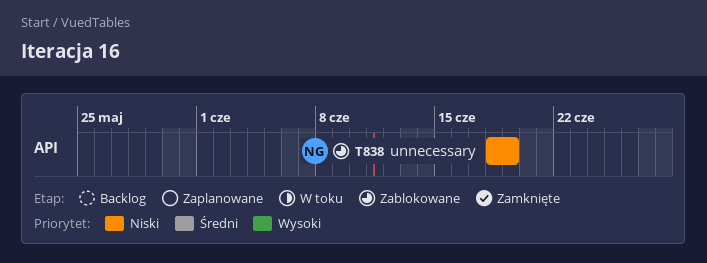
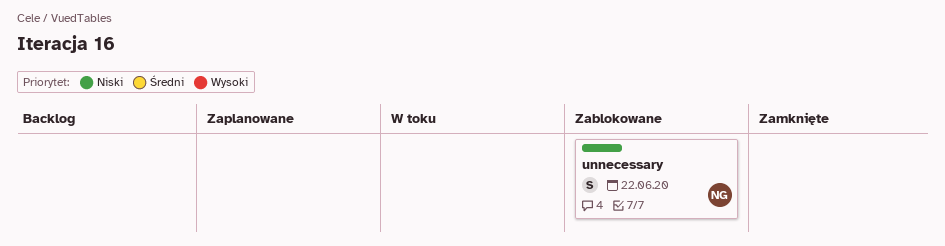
unnecessary, due: Jun 19 -> Jun 22

